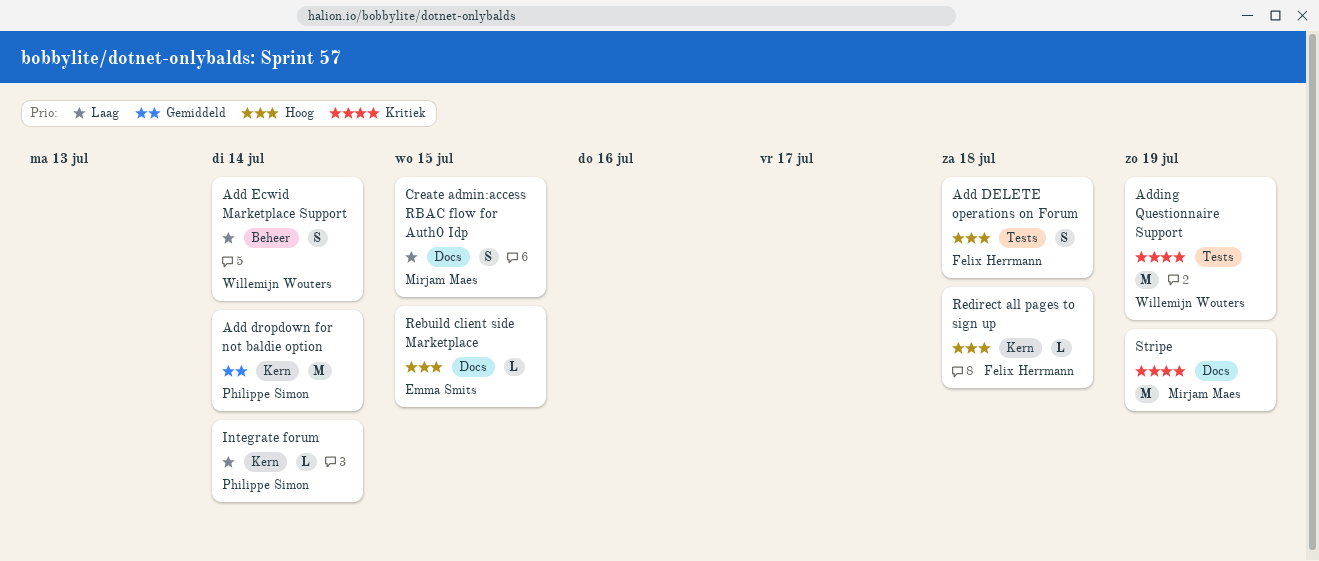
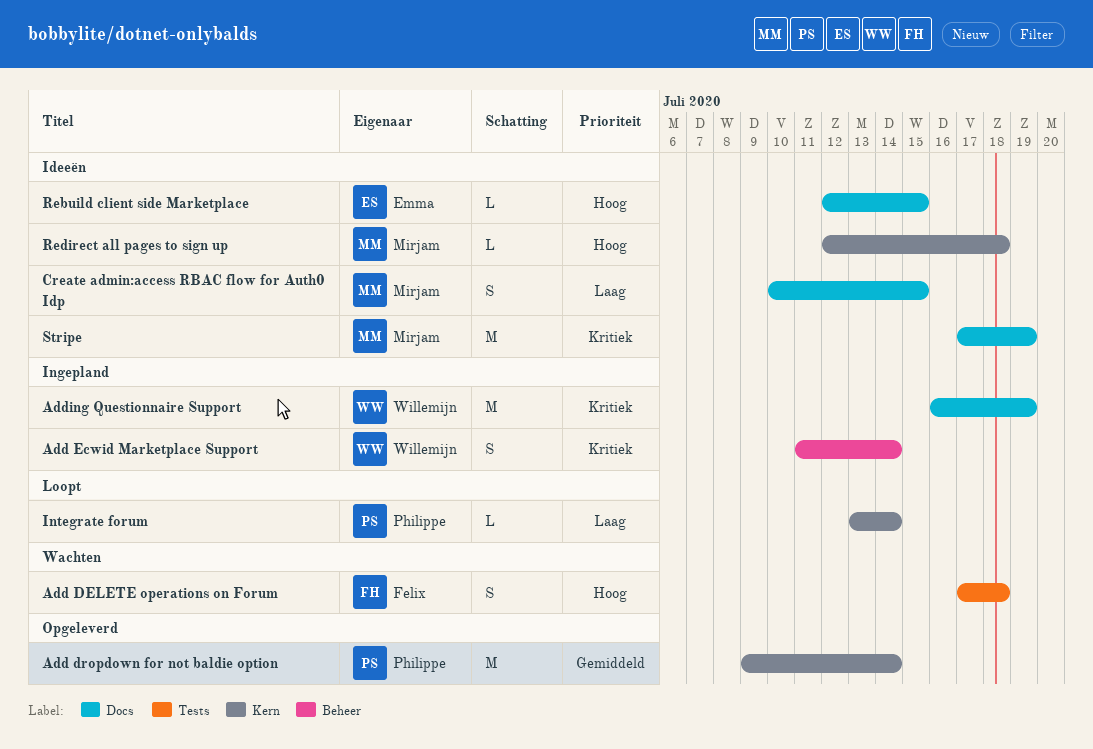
Add Ecwid Marketplace Support, priority: Laag -> Kritiek
Adding Questionnaire Support, label: Tests -> Docs
Redirect all pages to sign up, owner: Felix Herrmann -> Mirjam Maes

